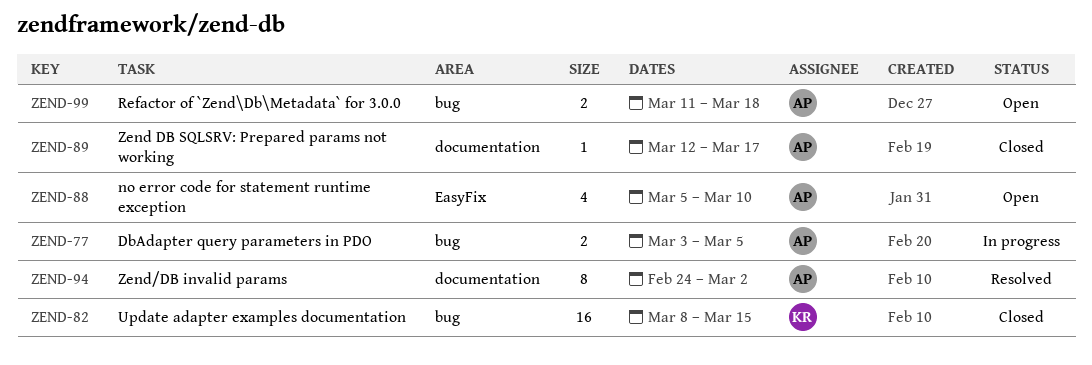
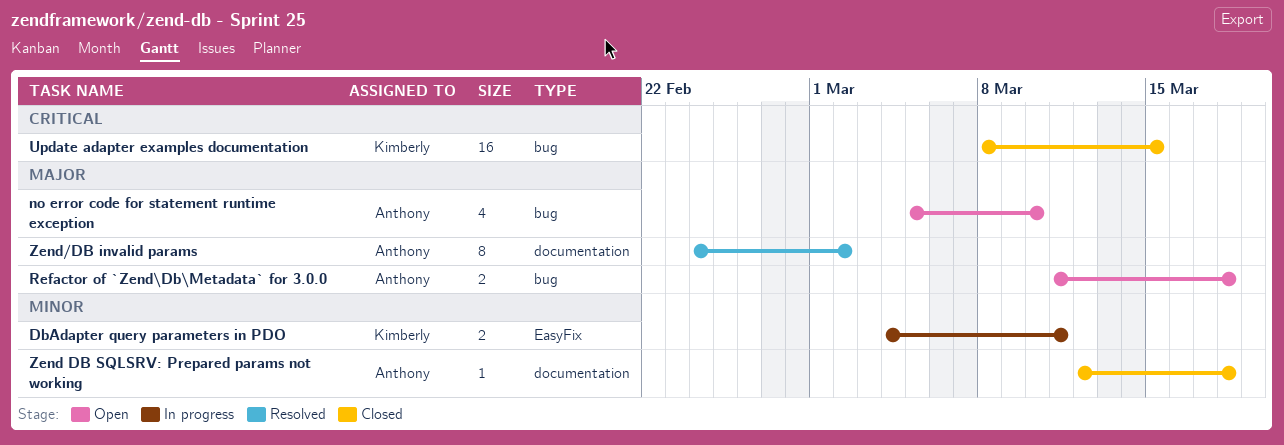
DbAdapter query parameters in PDO, owner: Anthony -> Kimberly
DbAdapter query parameters in PDO, label: bug -> EasyFix
DbAdapter query parameters in PDO, start: Mar 3 -> Mar 4
DbAdapter query parameters in PDO, due: Mar 5 -> Mar 11
no error code for statement runtime exception, label: EasyFix -> bug
Zend DB SQLSRV: Prepared params not working, due: Mar 17 -> Mar 18

